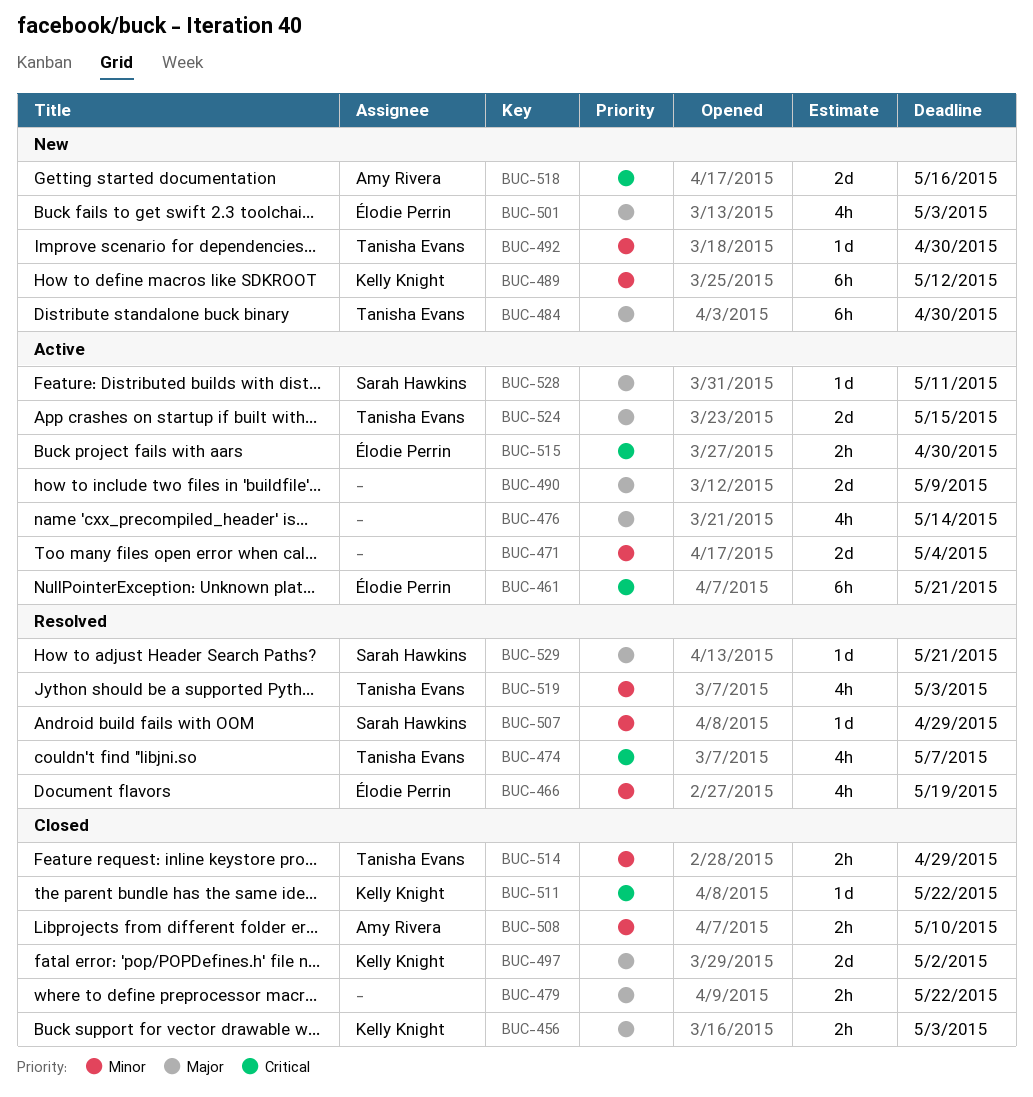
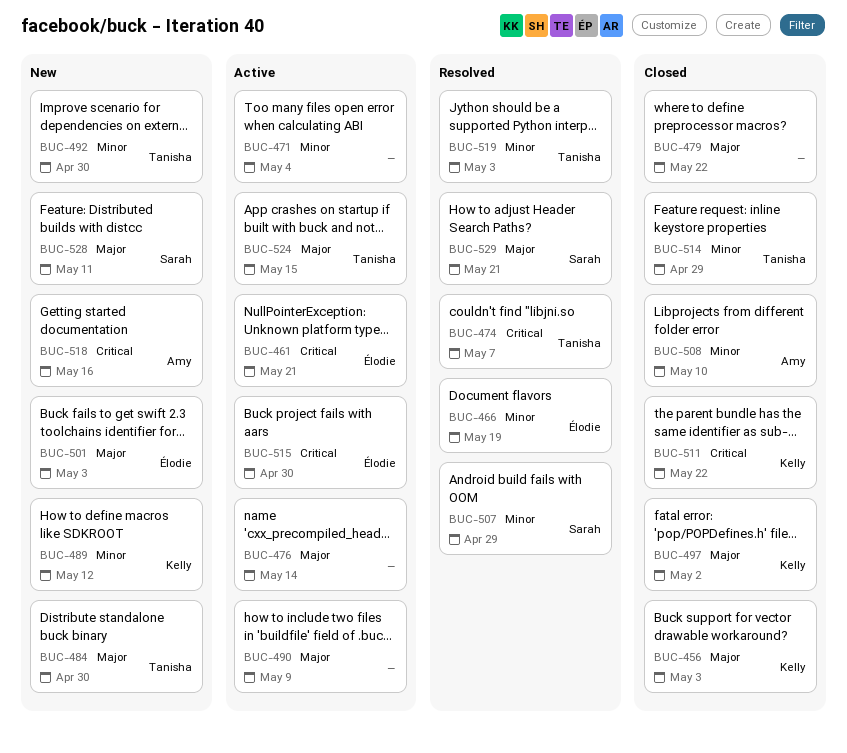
BUC-528, status: Active -> New

